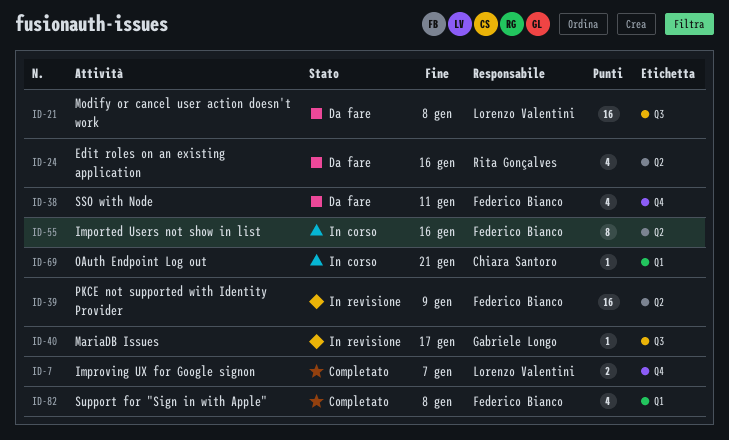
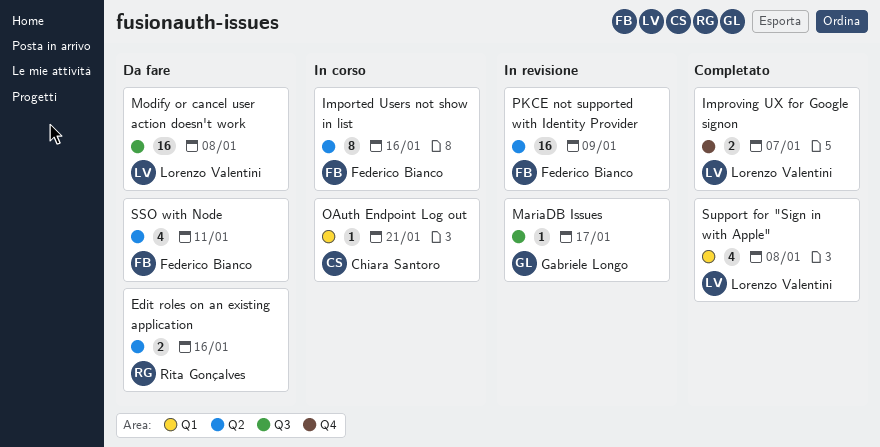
Edit roles on an existing application, estimate: 4 -> 2
SSO with Node, label: Q4 -> Q2
Support for "Sign in with Apple", owner: Federico Bianco -> Lorenzo Valentini

